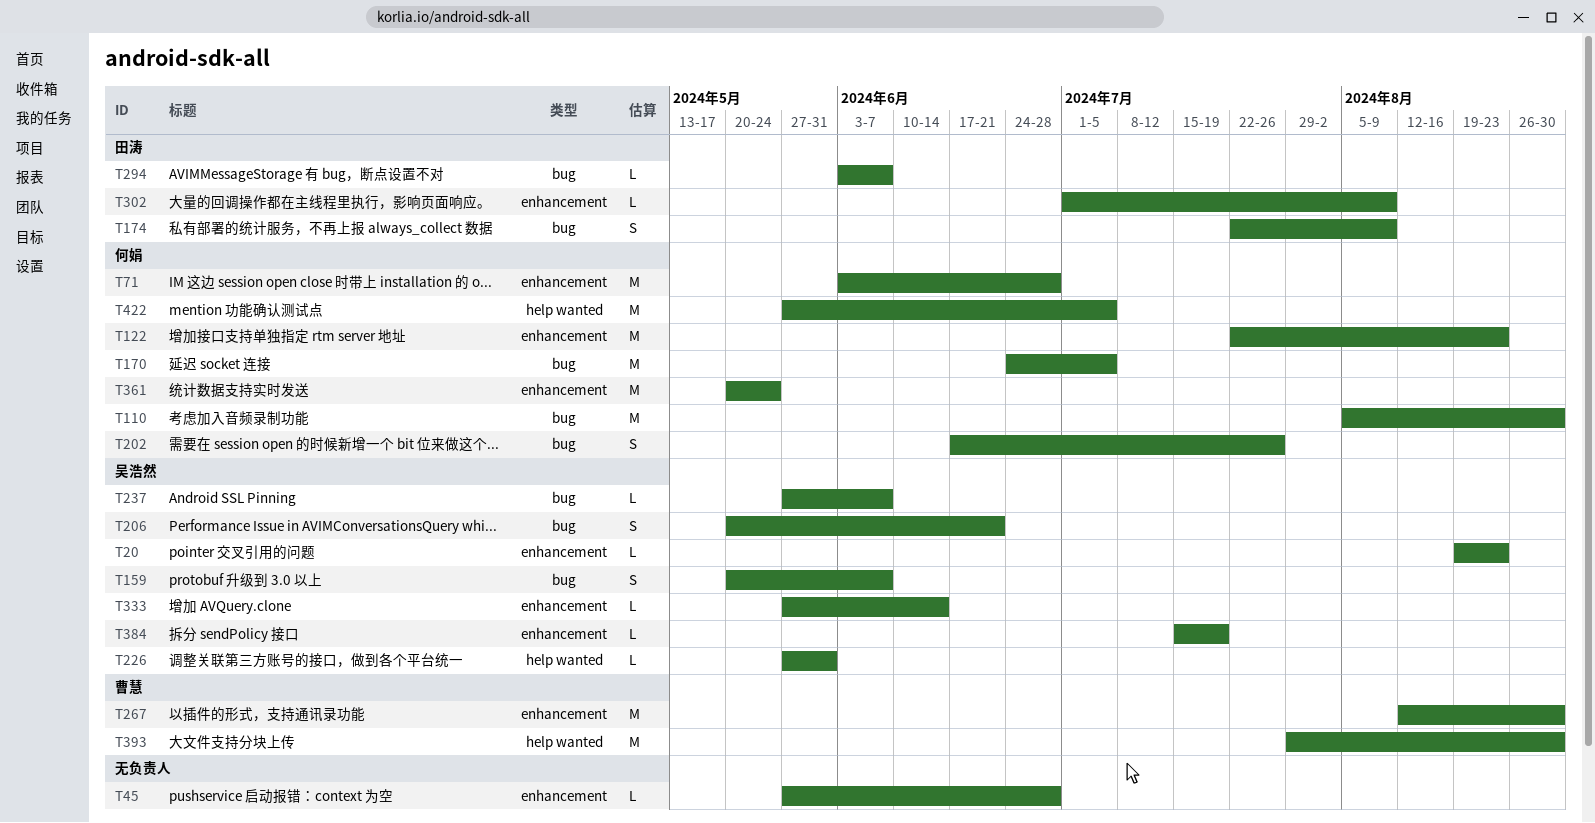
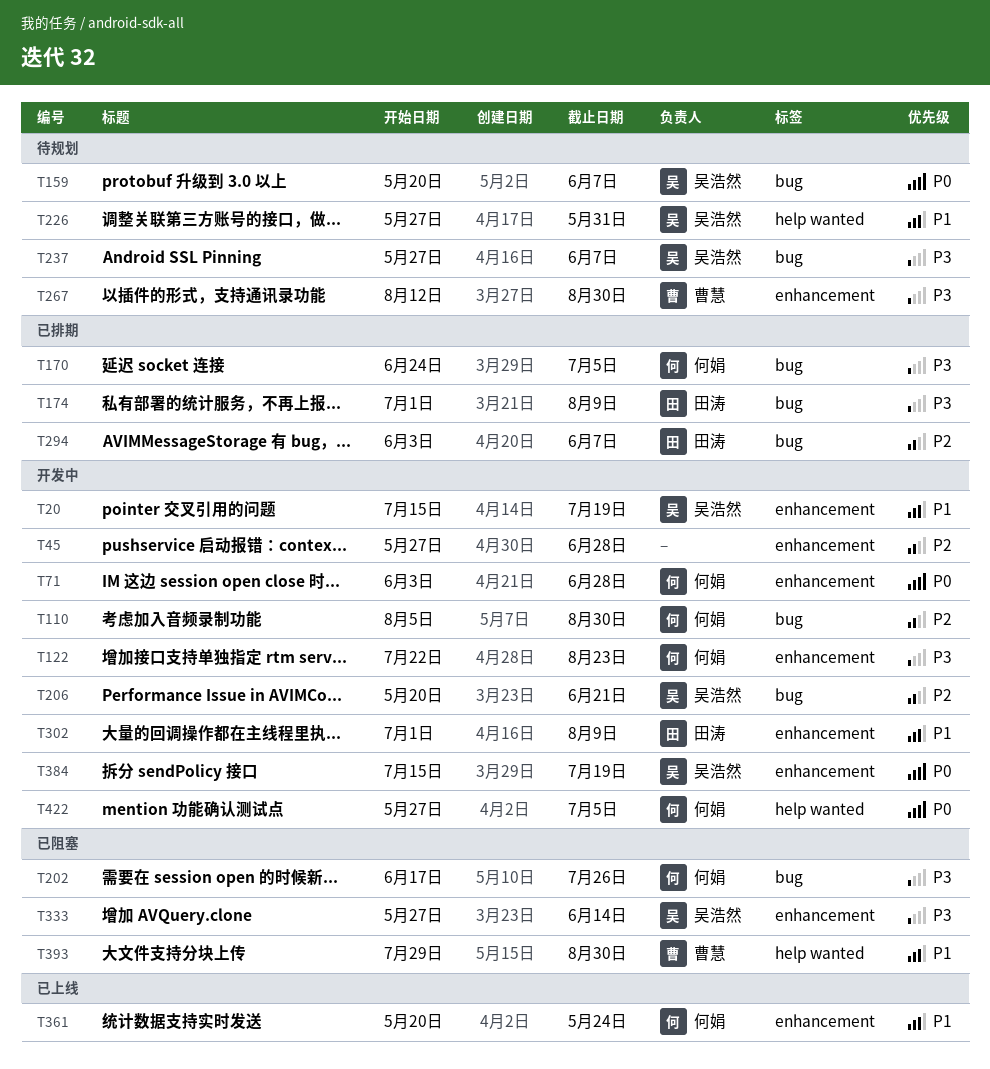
T20, start: Aug 19 -> Jul 15
T20, due: Aug 23 -> Jul 19
T174, start: Jul 22 -> Jul 1

